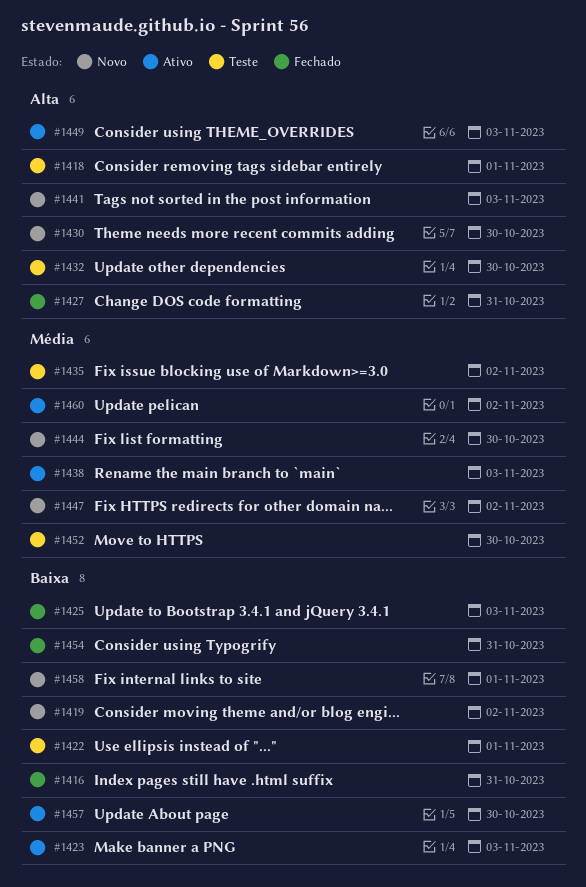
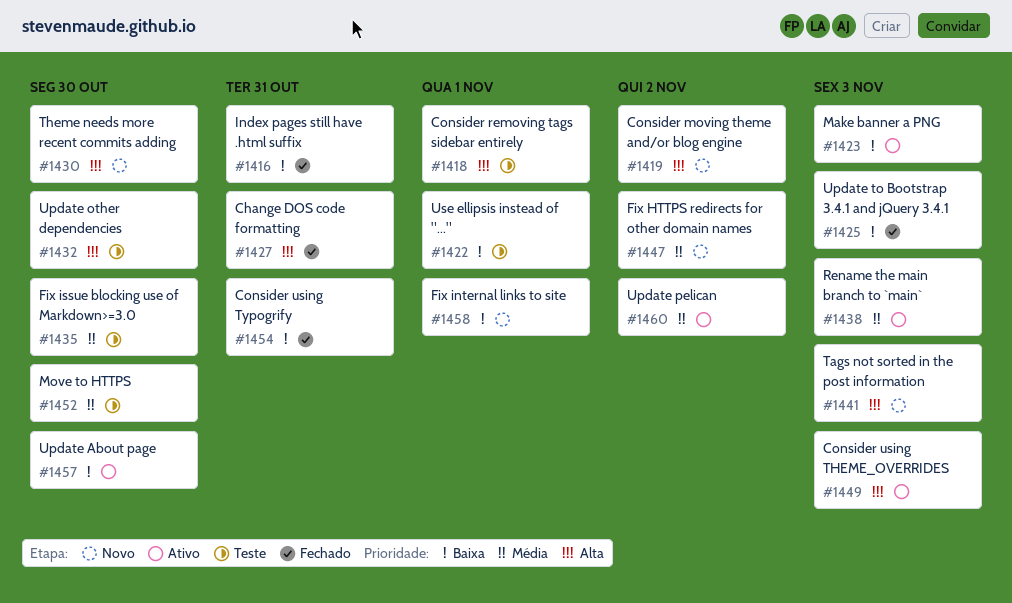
#1419, priority: Baixa -> Alta
#1435, due: Nov 2 -> Oct 30
#1444: present -> none

